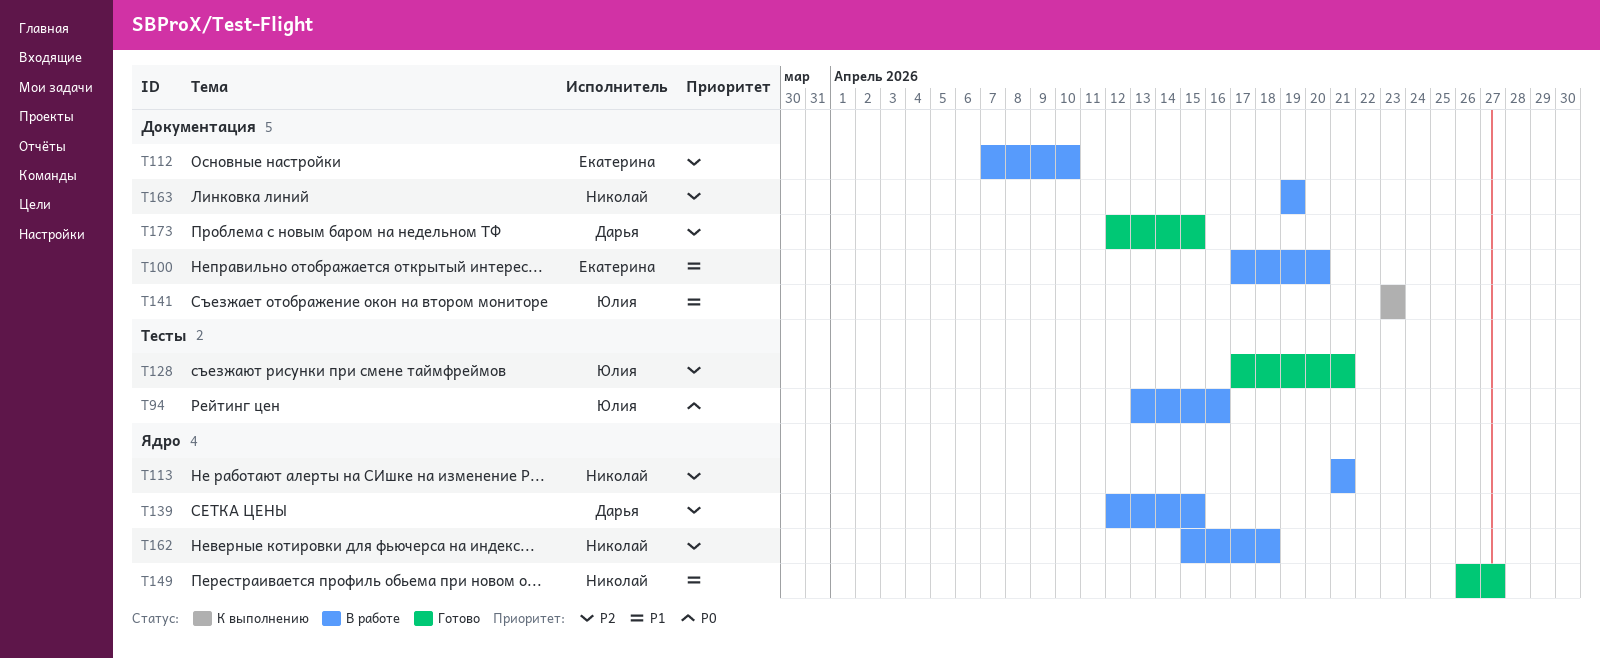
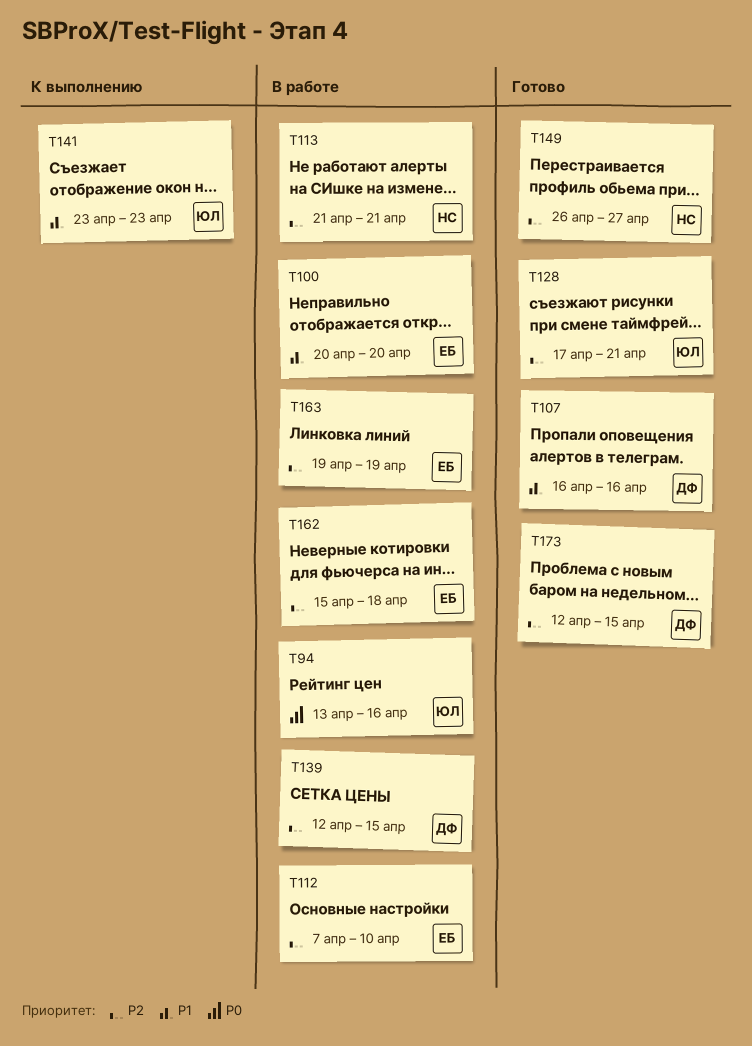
T100, start: Apr 17 -> Apr 20
T107: none -> present
T149, priority: P1 -> P2
T162, owner: Николай -> Екатерина
T163, owner: Николай -> Екатерина

